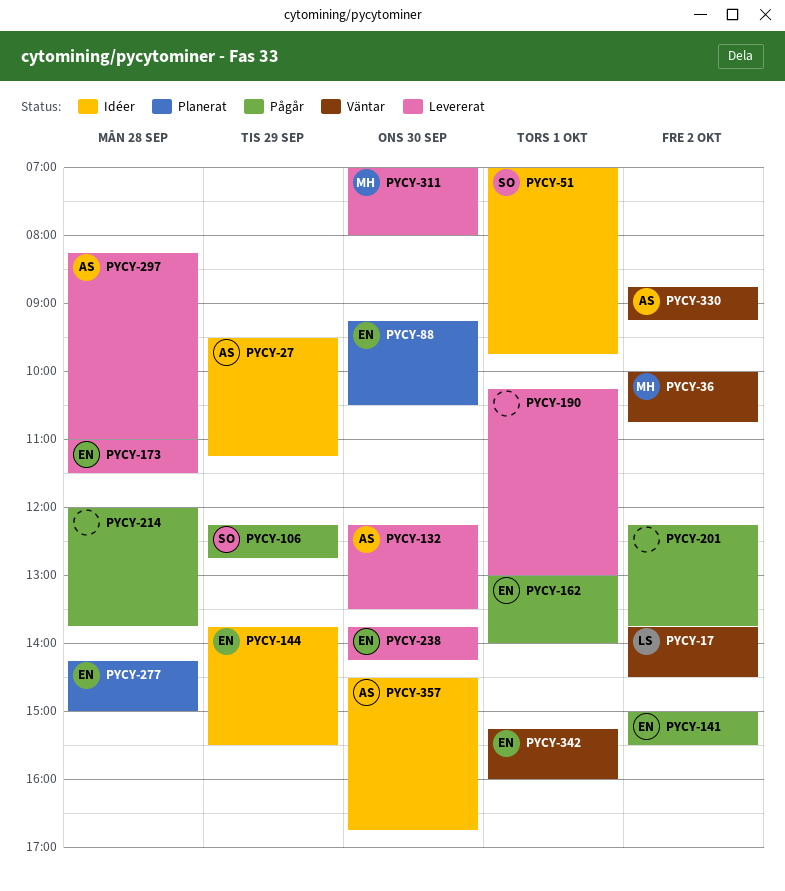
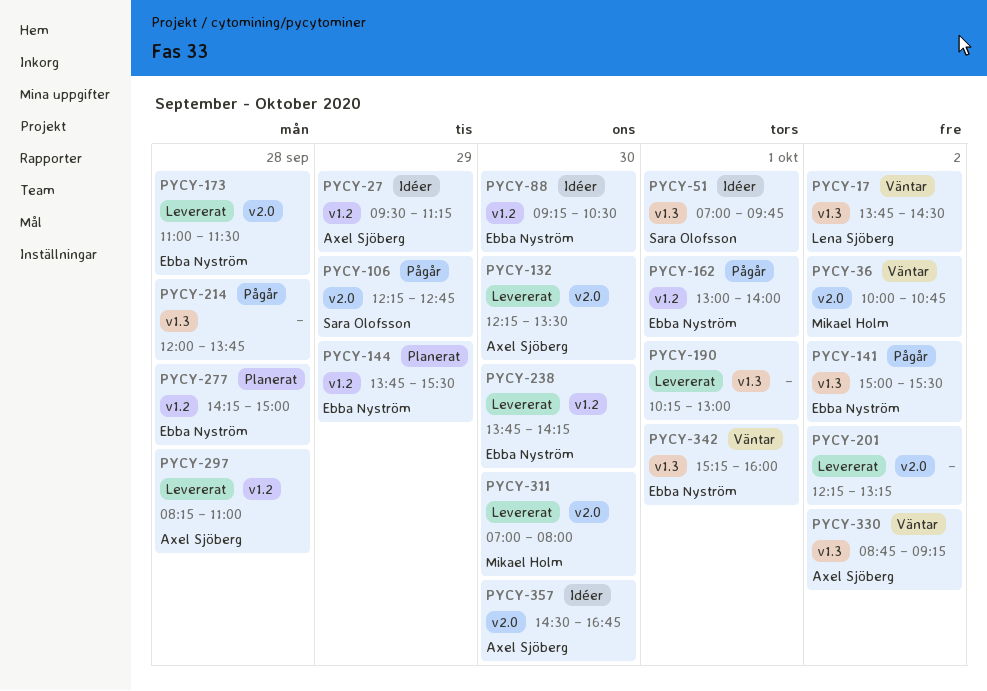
PYCY-88, status: Planerat -> Idéer
PYCY-144, status: Idéer -> Planerat
PYCY-201, status: Pågår -> Levererat
PYCY-201, ends: 13:45 -> 13:15

